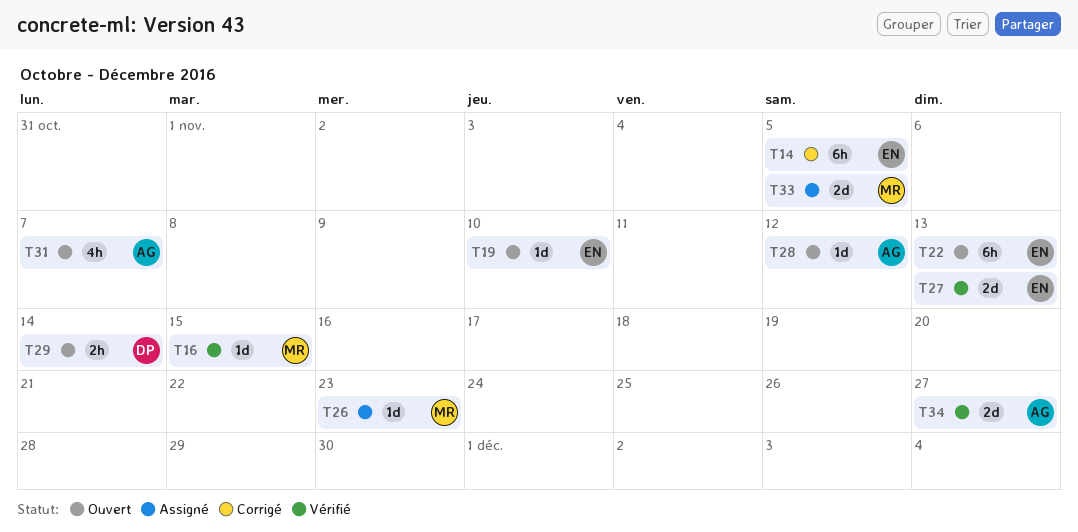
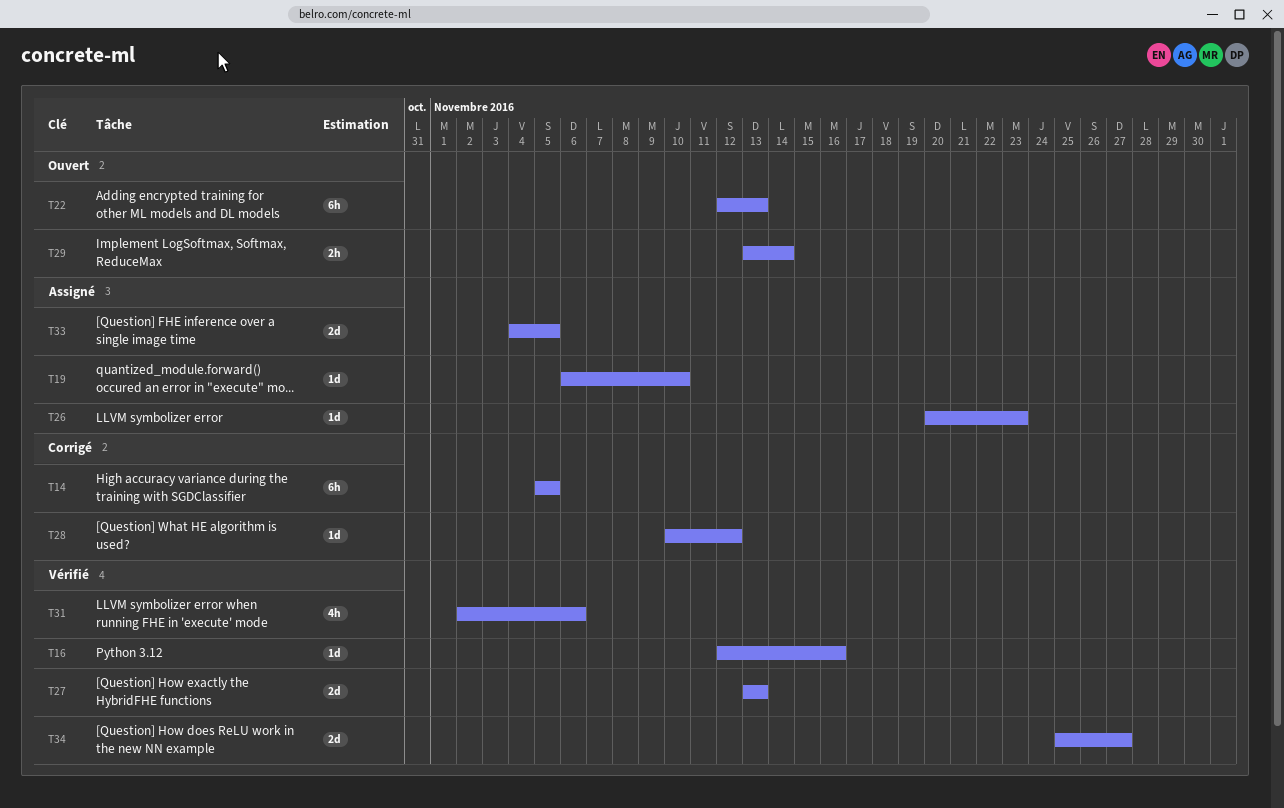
T16, due: Nov 15 -> Nov 16
T19, status: Ouvert -> Assigné
T28, status: Ouvert -> Corrigé
T31, status: Ouvert -> Vérifié
T31, due: Nov 7 -> Nov 6

